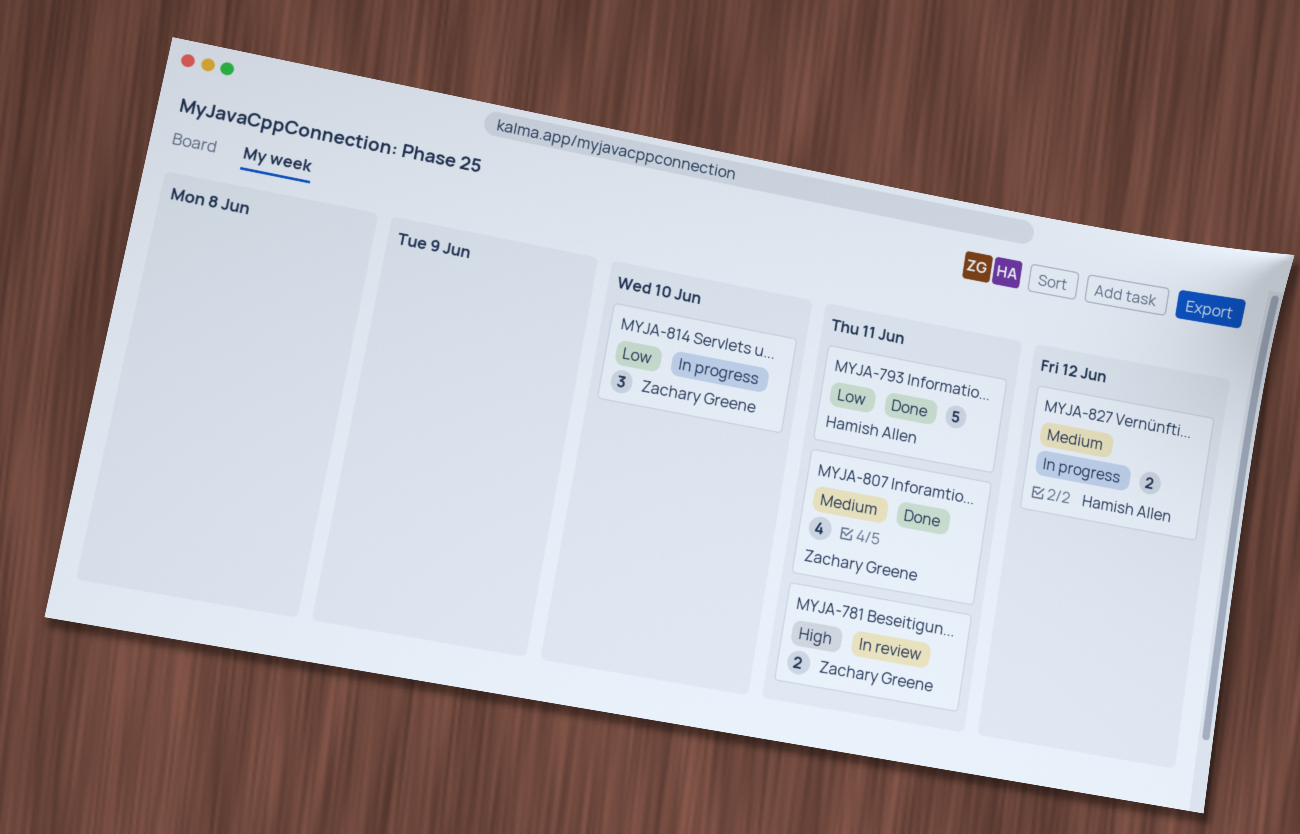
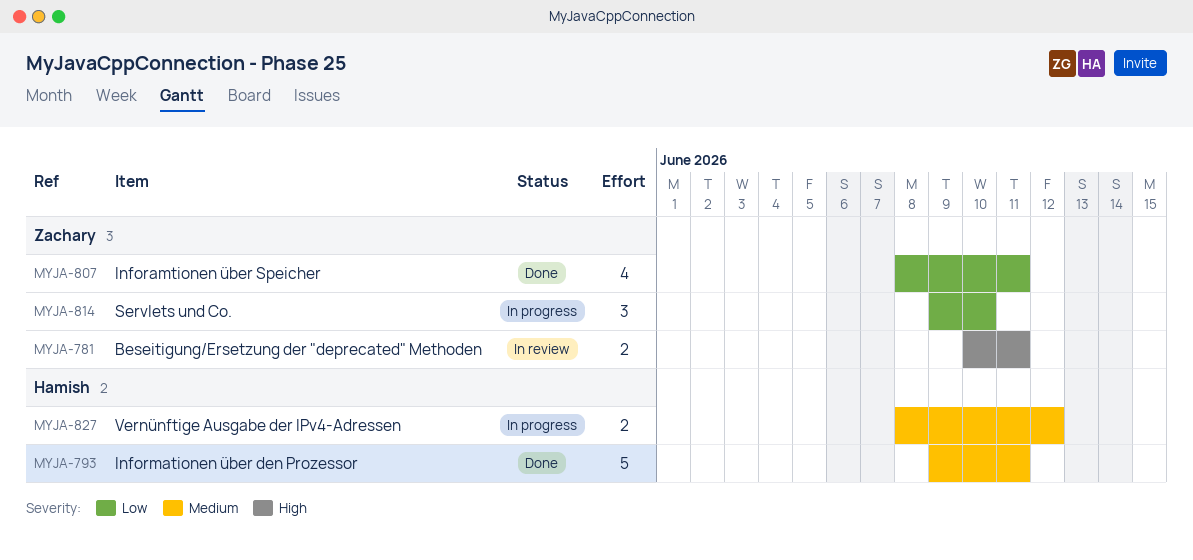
MYJA-793, priority: Low -> Medium
MYJA-807, priority: Medium -> Low

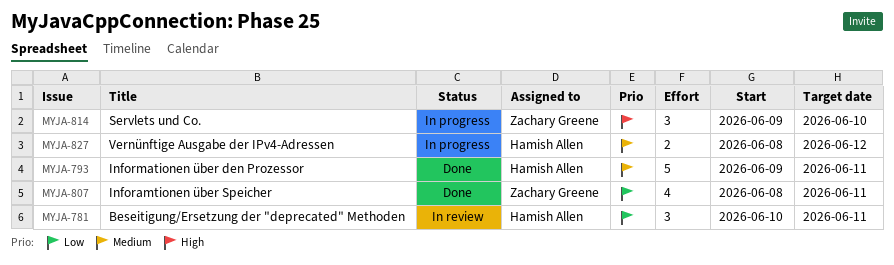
MYJA-781, owner: Zachary Greene -> Hamish Allen
MYJA-781, priority: High -> Low
MYJA-781, estimate: 2 -> 3
MYJA-814, priority: Low -> High

